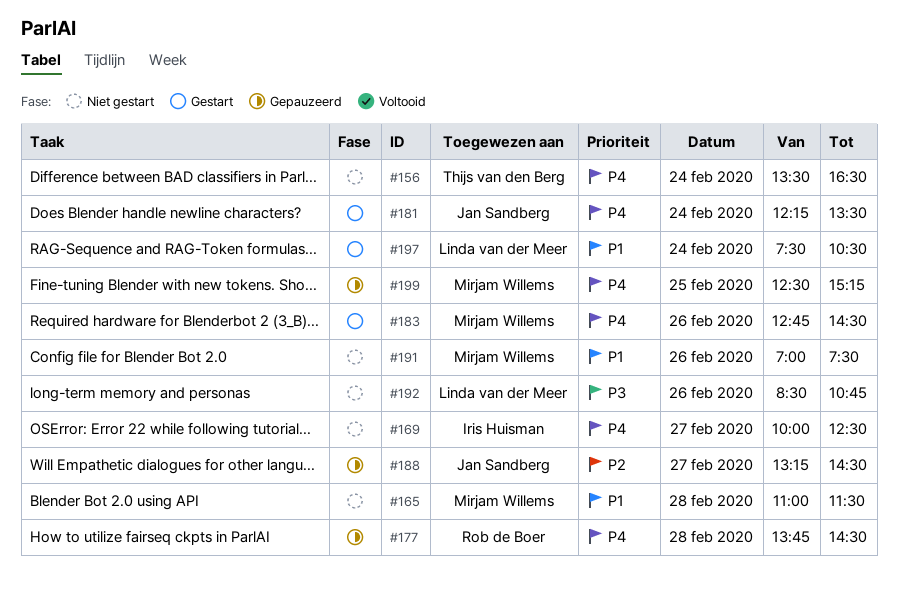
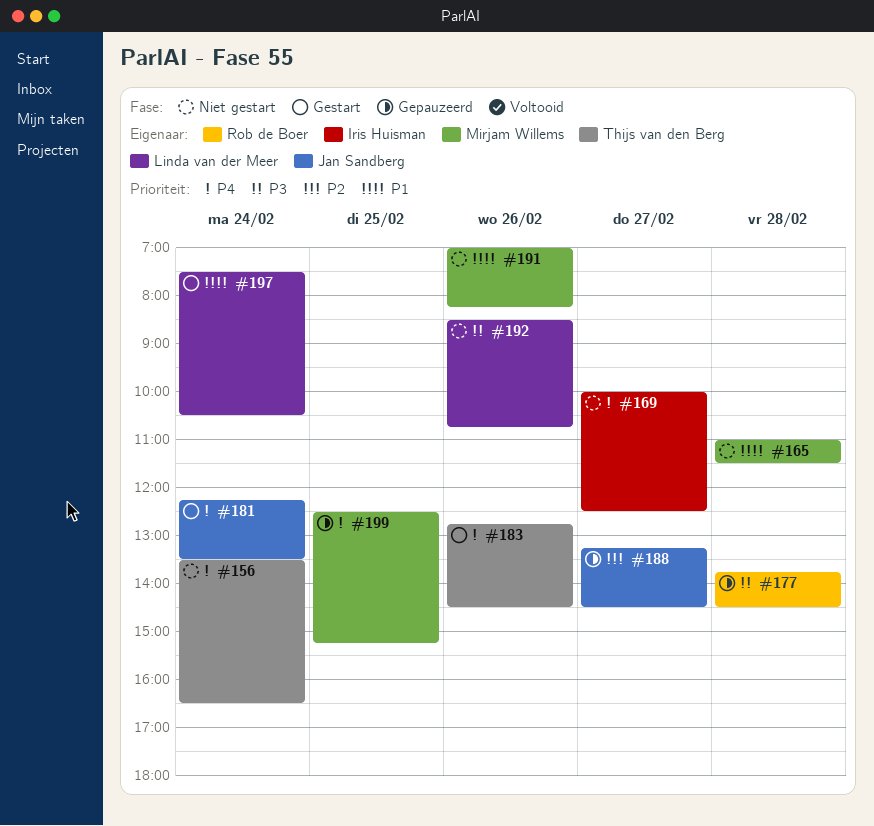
#177, priority: P4 -> P3
#183, owner: Mirjam Willems -> Thijs van den Berg
#191, ends: 07:30 -> 08:15

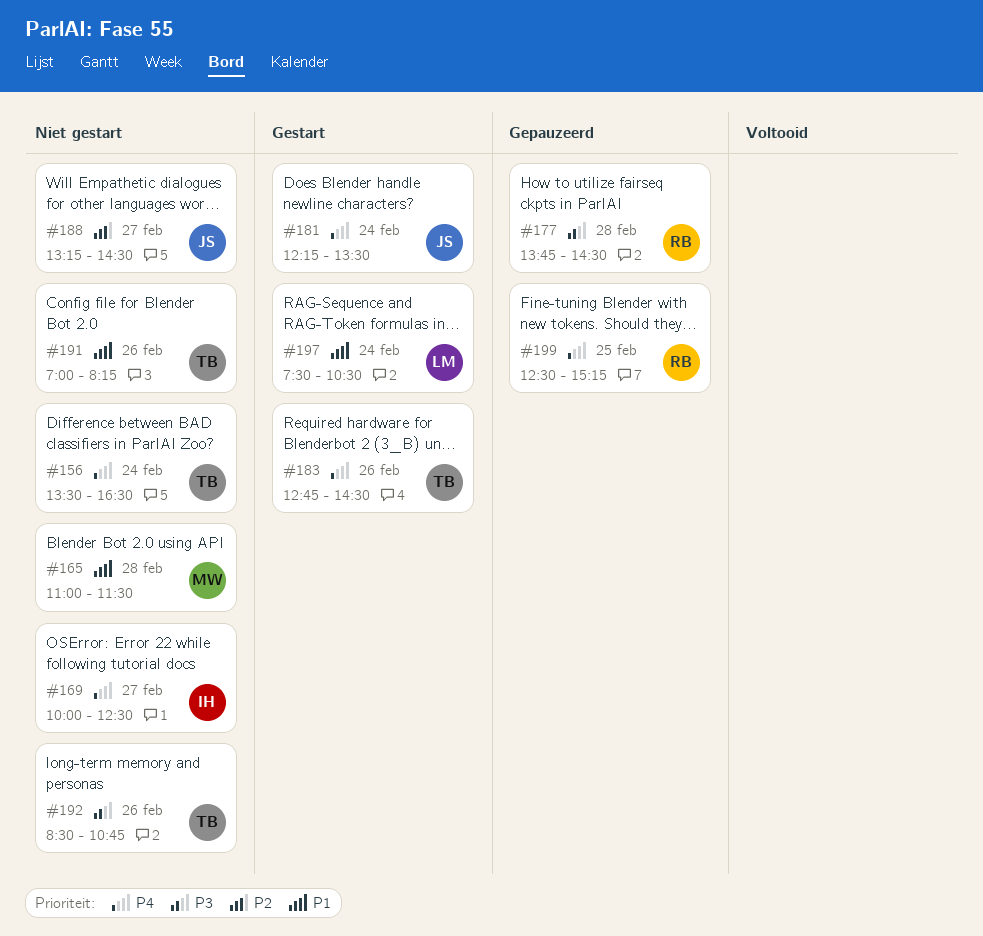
#188, status: Gepauzeerd -> Niet gestart
#191, owner: Mirjam Willems -> Thijs van den Berg
#192, owner: Linda van der Meer -> Thijs van den Berg
#199, owner: Mirjam Willems -> Rob de Boer

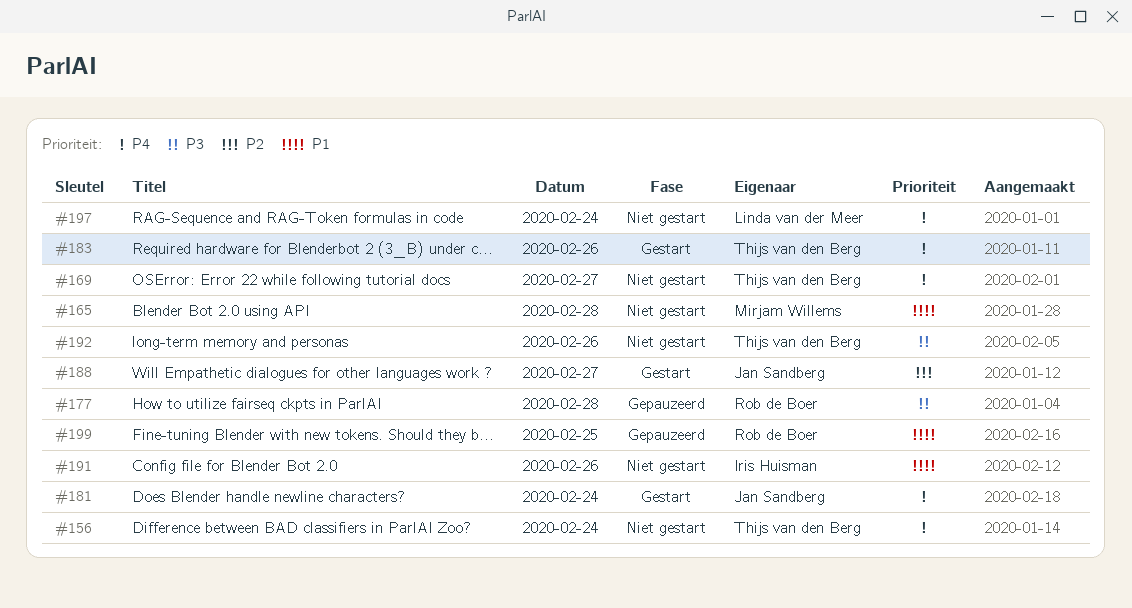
#169, owner: Iris Huisman -> Thijs van den Berg
#188, status: Niet gestart -> Gestart
#191, owner: Thijs van den Berg -> Iris Huisman
#197, status: Gestart -> Niet gestart
#197, priority: P1 -> P4
#199, priority: P4 -> P1

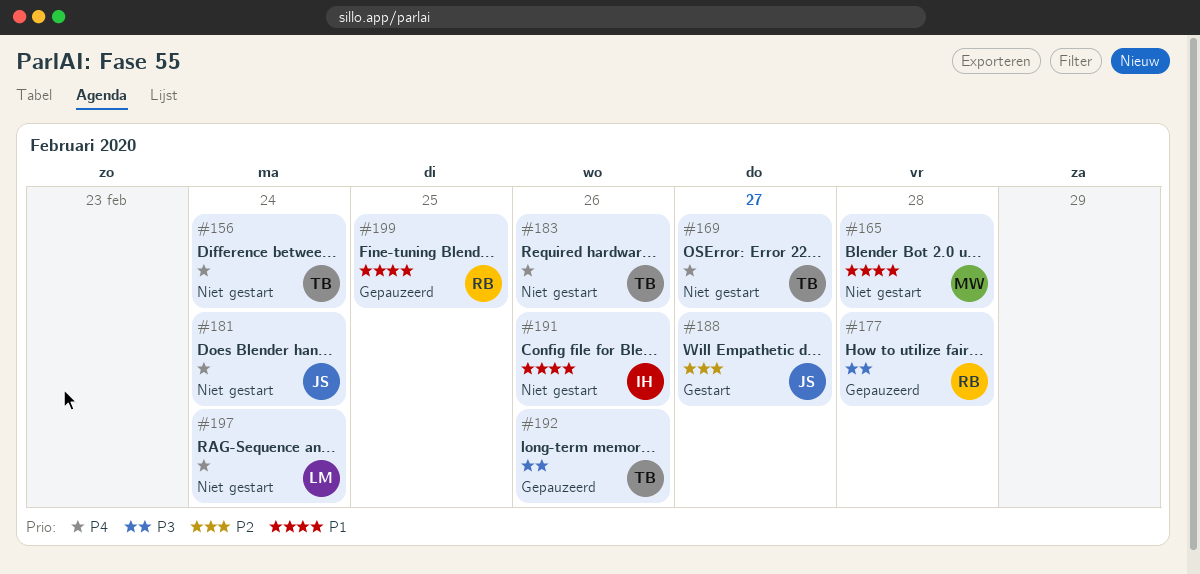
#181, status: Gestart -> Niet gestart
#183, status: Gestart -> Niet gestart
#192, status: Niet gestart -> Gepauzeerd

